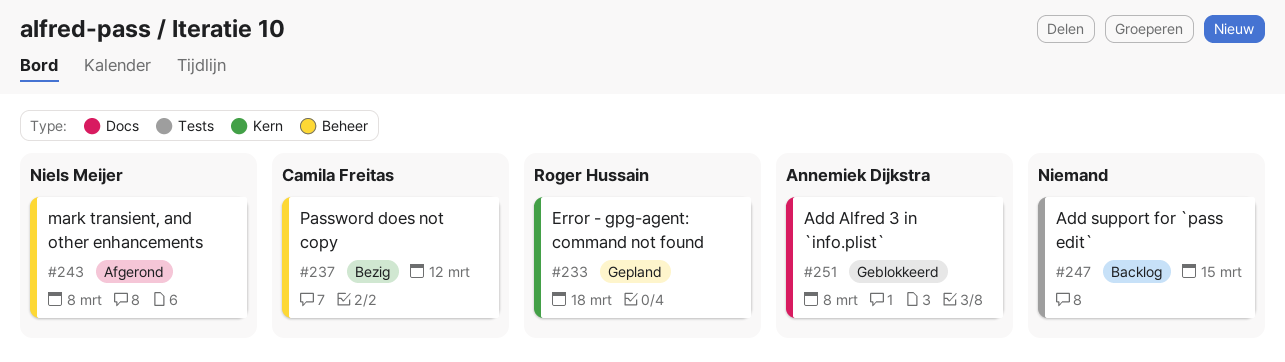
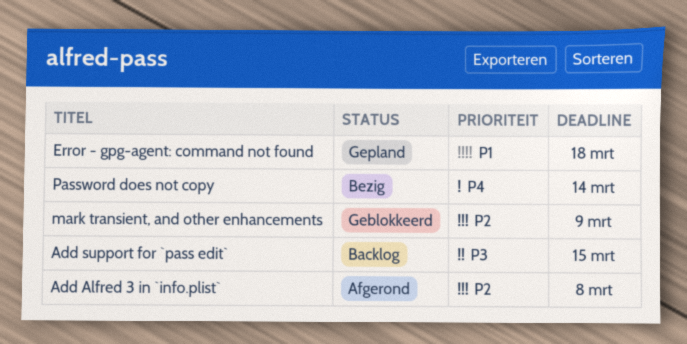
Add Alfred 3 in `info.plist`, status: Geblokkeerd -> Afgerond
mark transient, and other enhancements, status: Afgerond -> Geblokkeerd
mark transient, and other enhancements, due: Mar 8 -> Mar 9
Password does not copy, due: Mar 12 -> Mar 14

